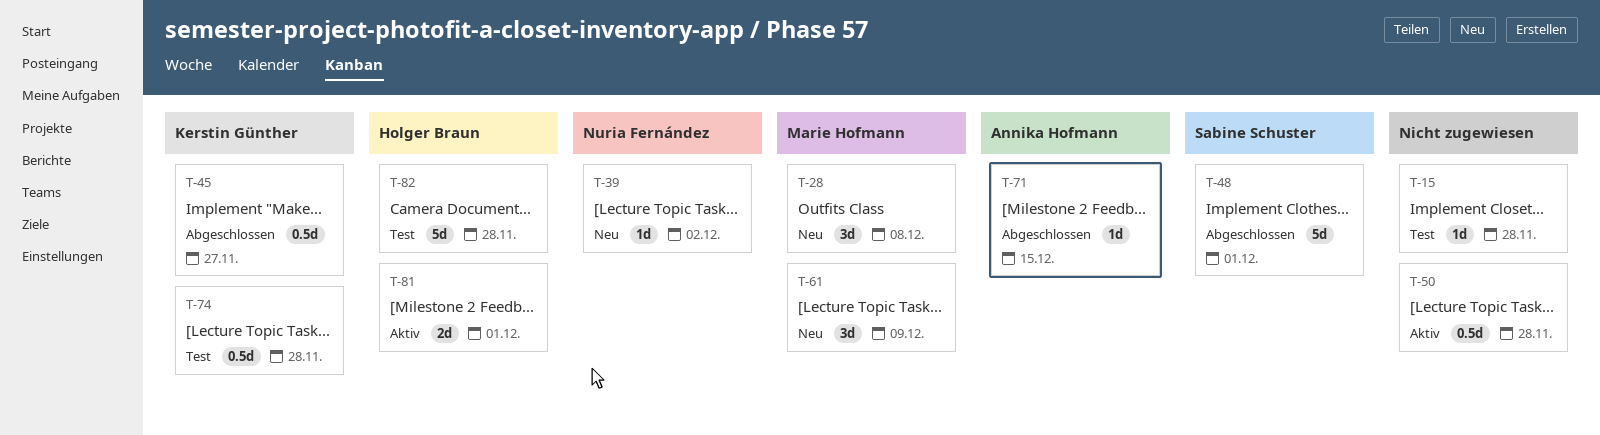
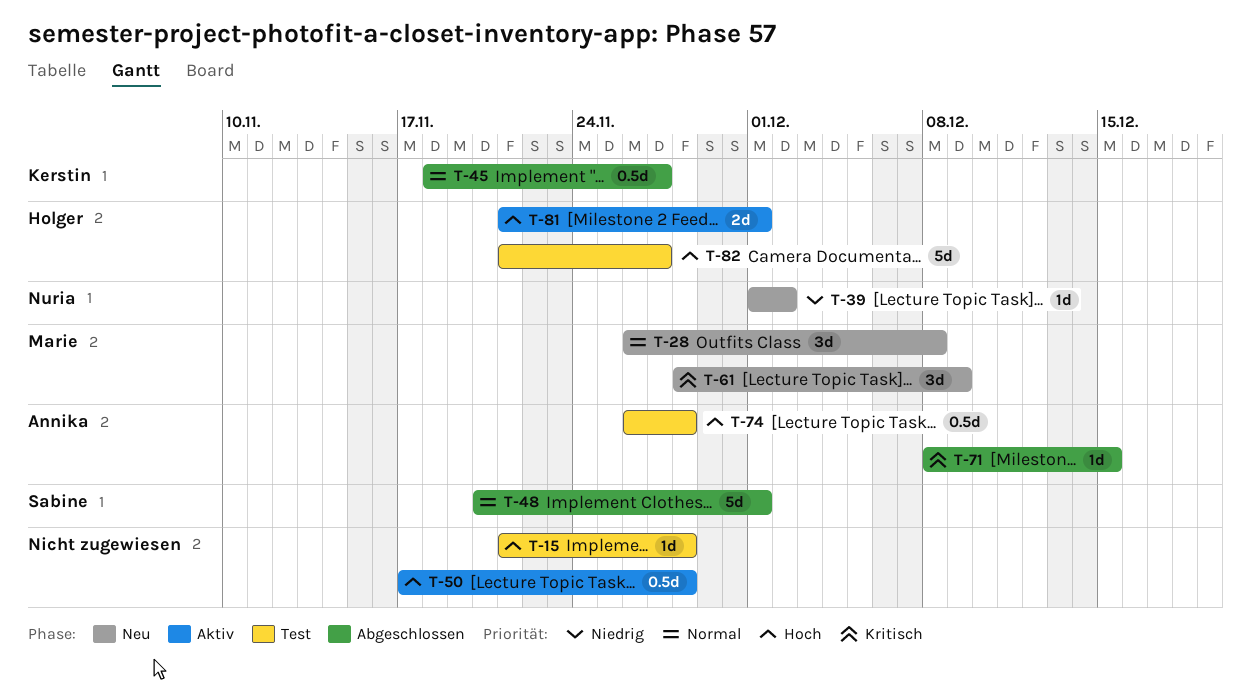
T-74, owner: Kerstin Günther -> Annika Hofmann
T-82, due: Nov 28 -> Nov 27

